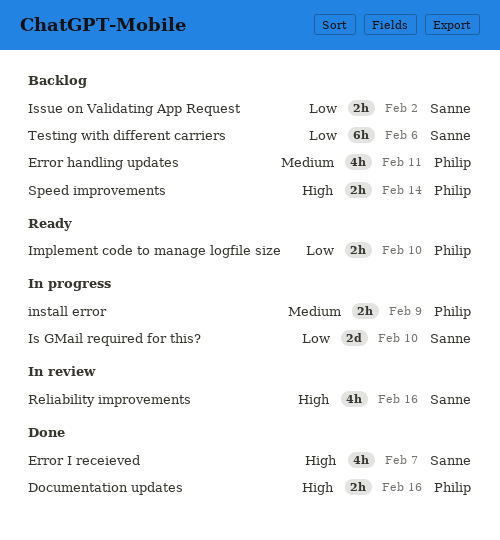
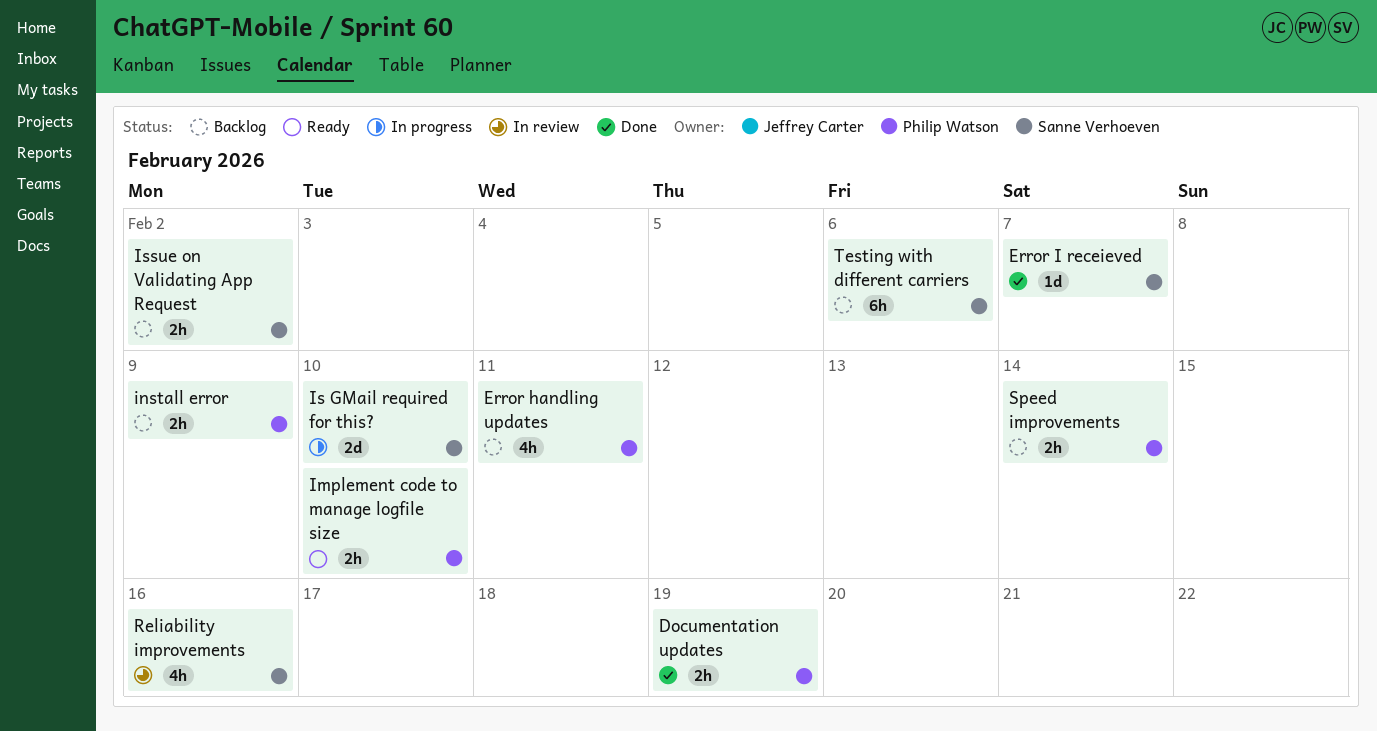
Documentation updates, due: Feb 16 -> Feb 19
Error I receieved, estimate: 4h -> 1d
install error, status: In progress -> Backlog

